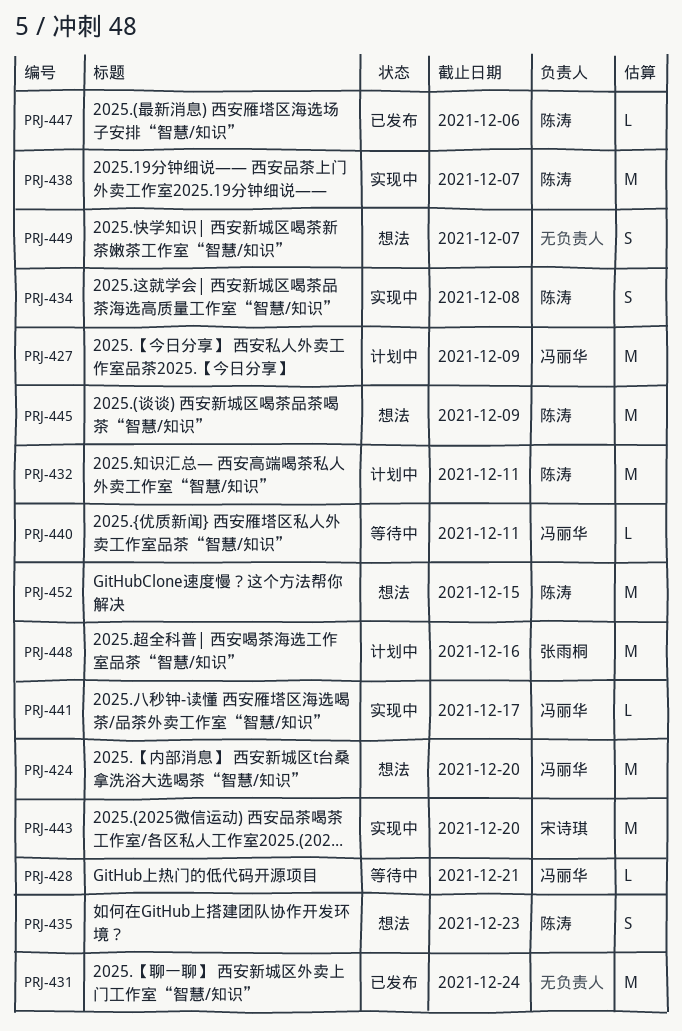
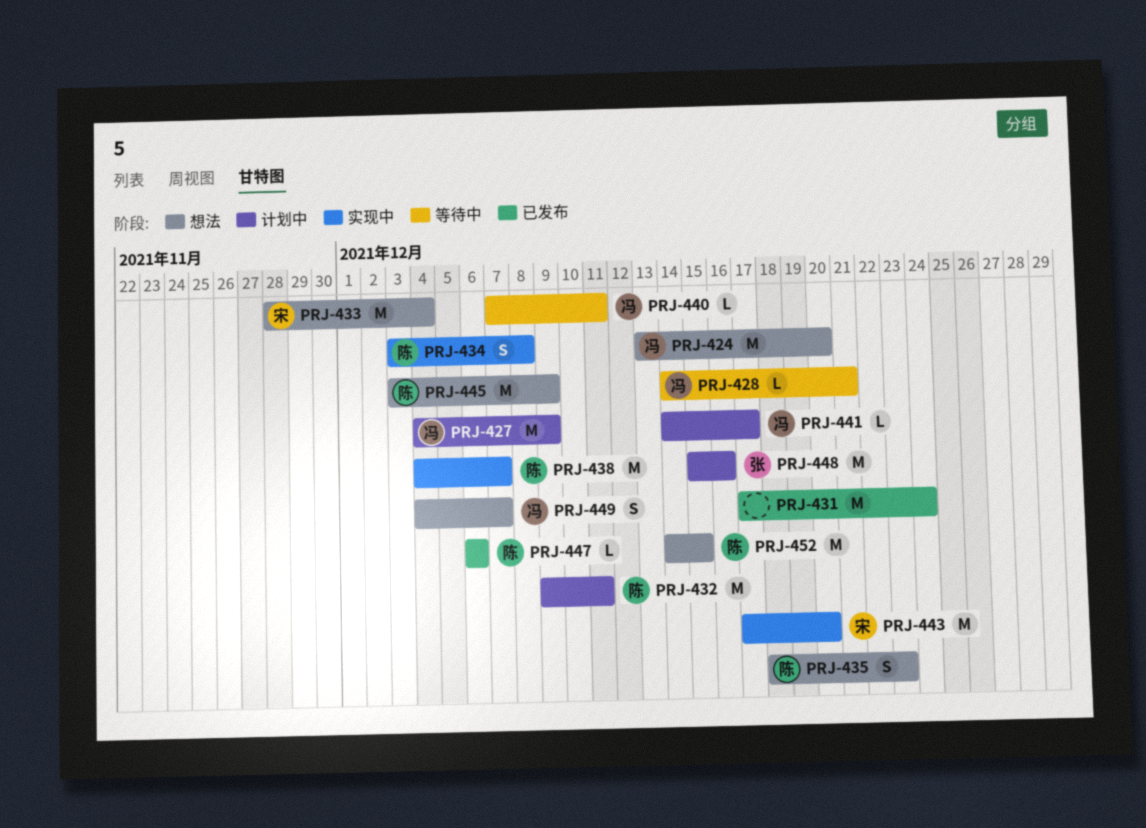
PRJ-433: none -> present
PRJ-441, status: 实现中 -> 计划中
PRJ-449, owner: none -> 冯丽华

